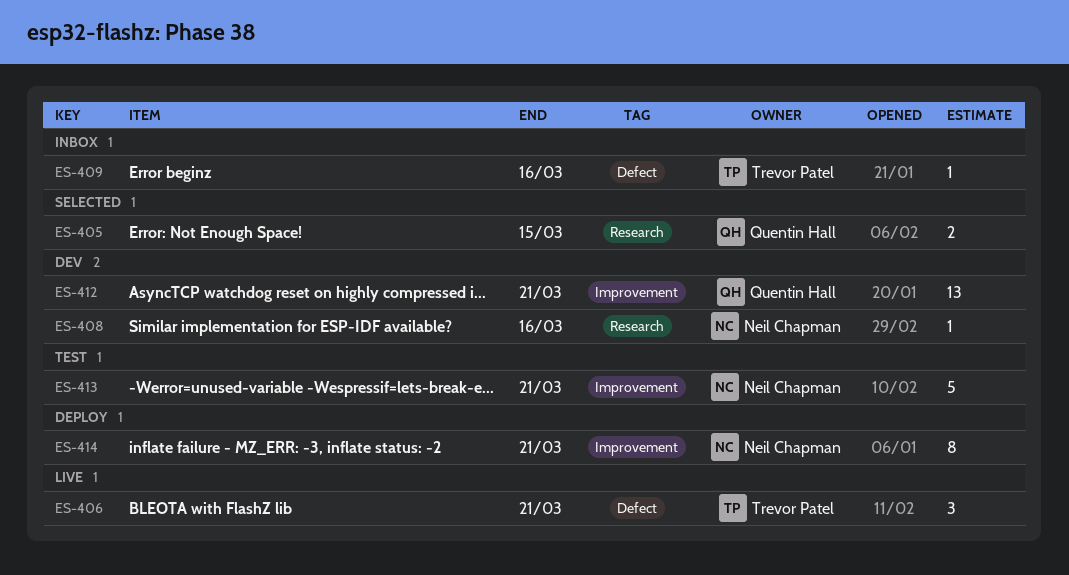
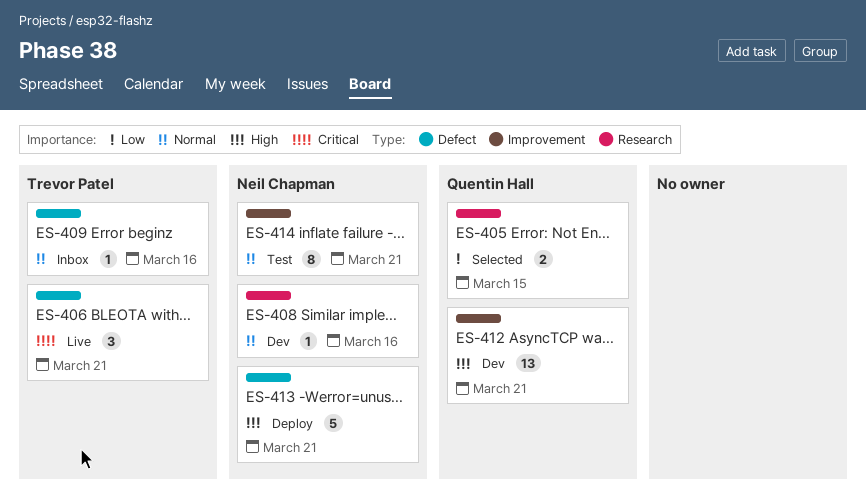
ES-413, status: Test -> Deploy
ES-413, label: Improvement -> Defect
ES-414, status: Deploy -> Test

